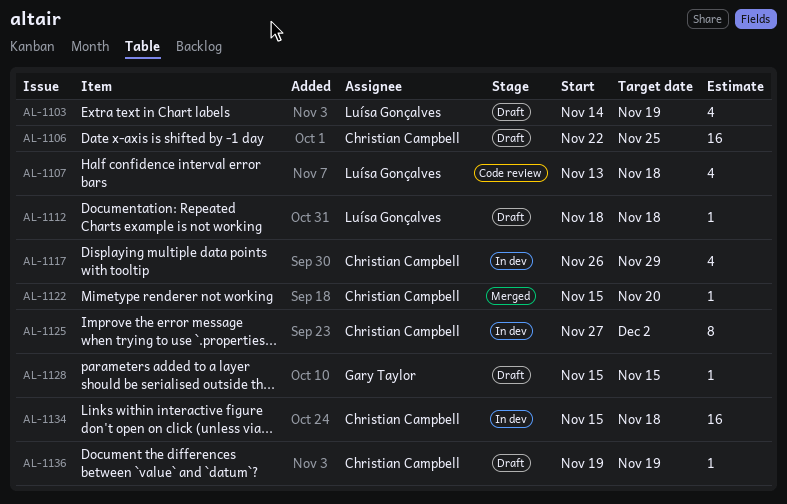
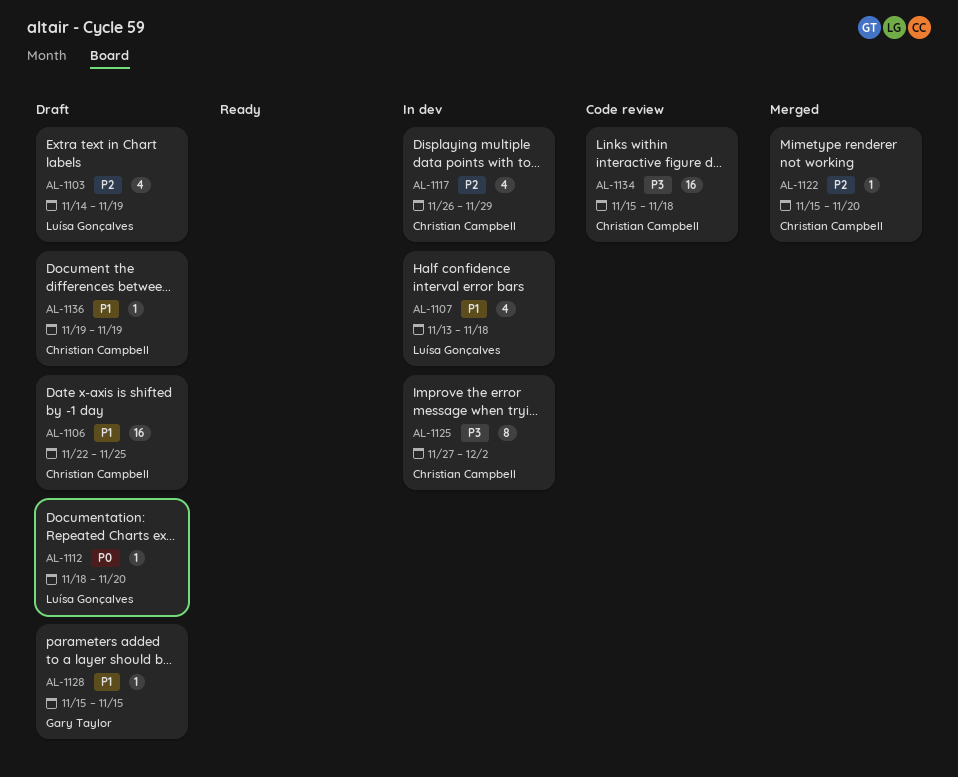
AL-1107, status: Code review -> In dev
AL-1112, due: Nov 18 -> Nov 20
AL-1134, status: In dev -> Code review

